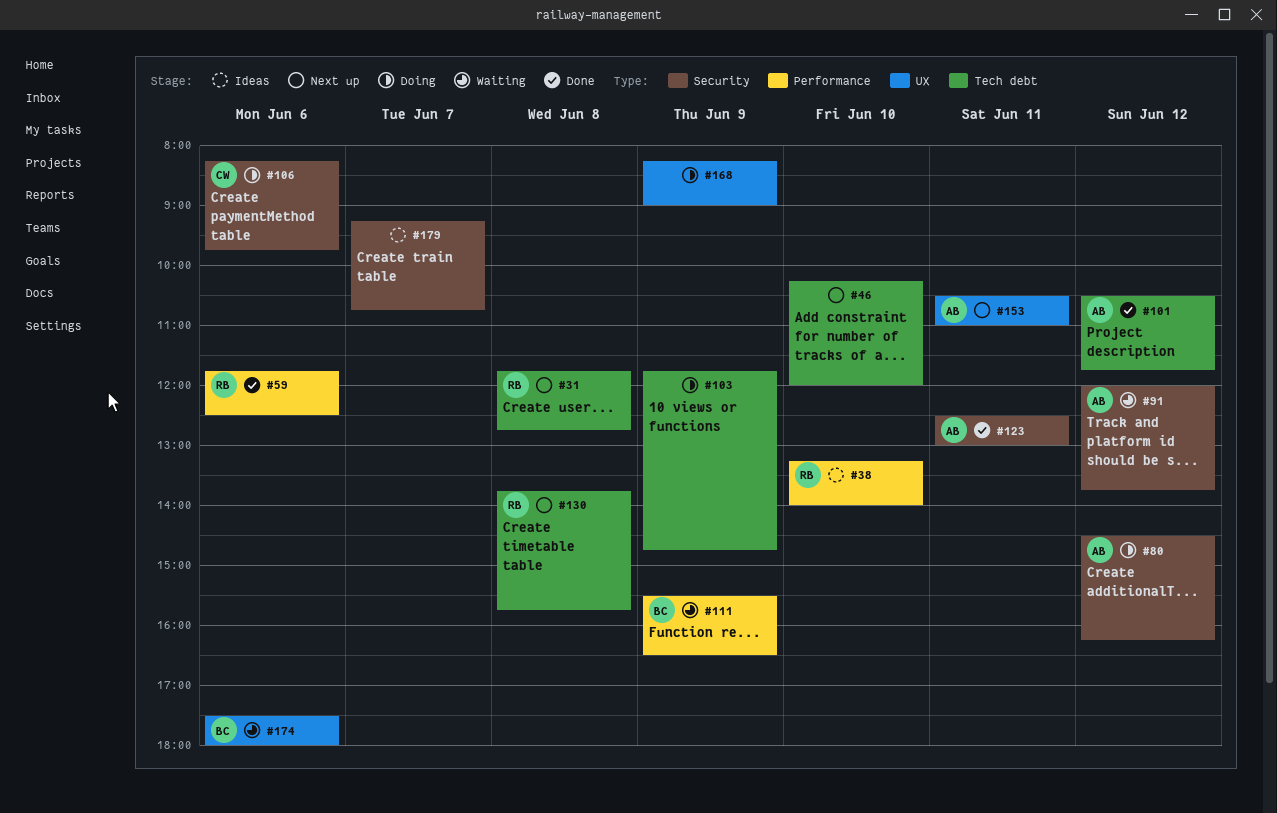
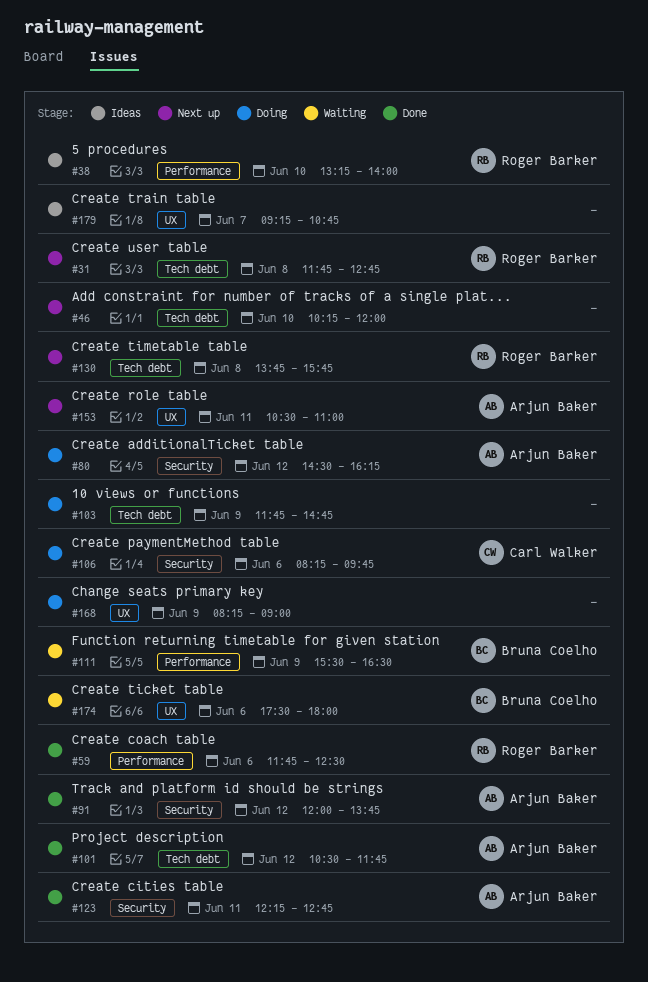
#91, status: Waiting -> Done
#123, begins: 12:30 -> 12:15
#123, ends: 13:00 -> 12:45
#179, label: Security -> UX

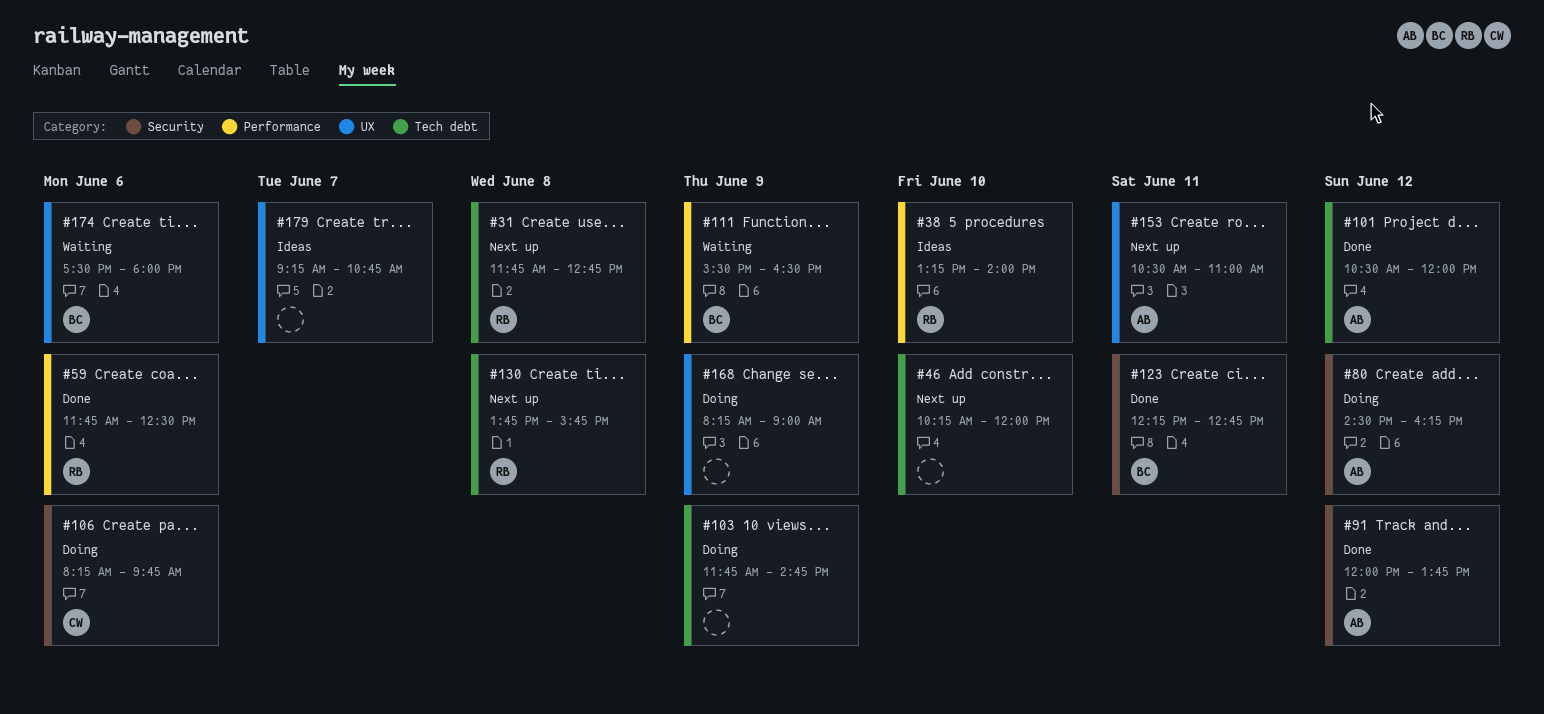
#101, ends: 11:45 -> 12:00
#123, owner: Arjun Baker -> Bruna Coelho

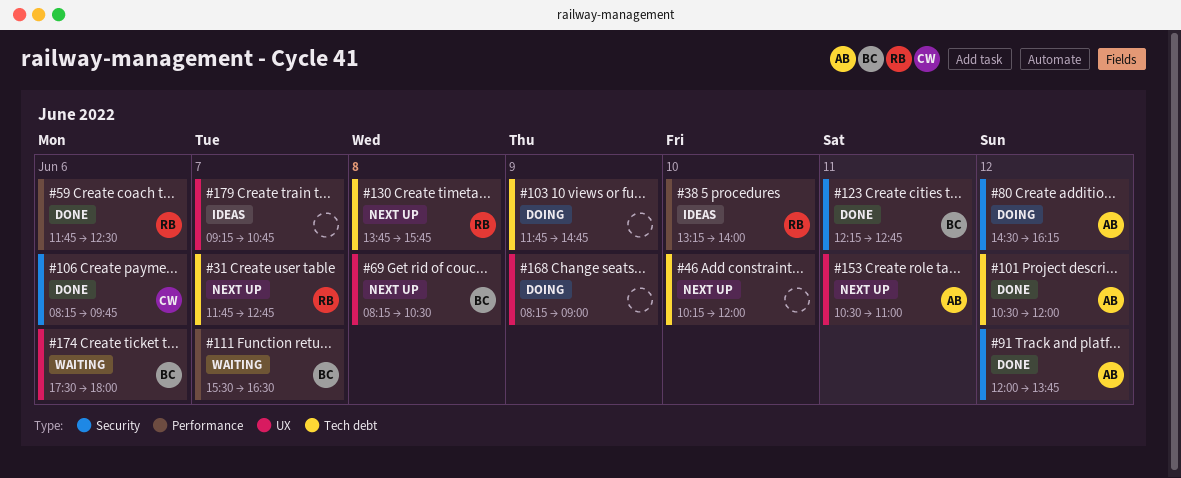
#31, day: Jun 8 -> Jun 7
#69: none -> present
#106, status: Doing -> Done
#111, day: Jun 9 -> Jun 7

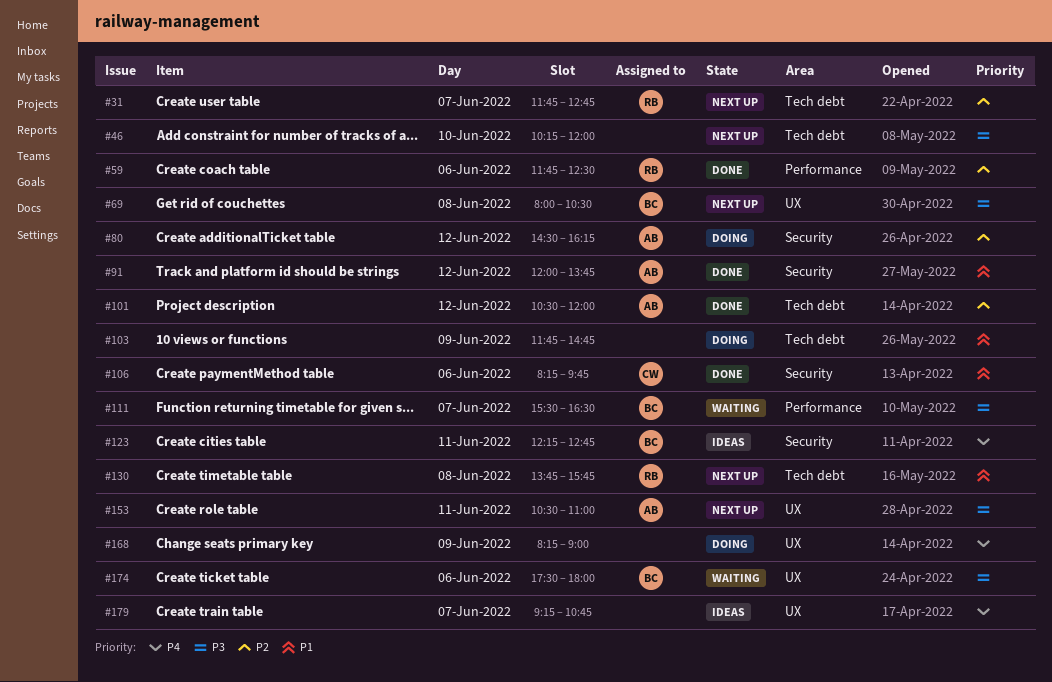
#38: present -> none
#69, begins: 08:15 -> 08:00
#123, status: Done -> Ideas

